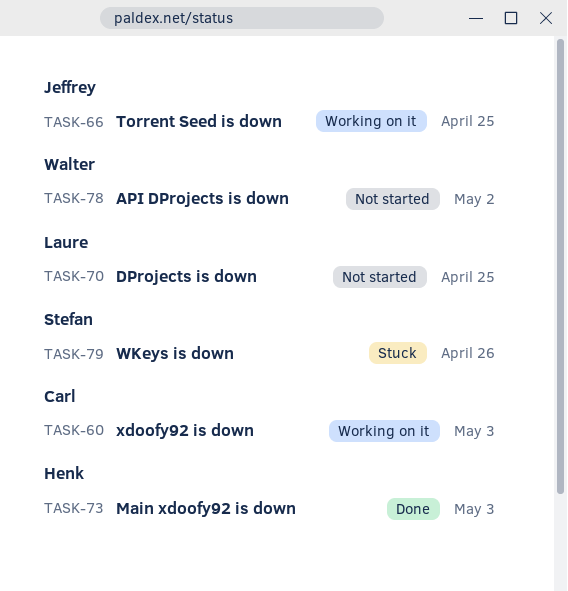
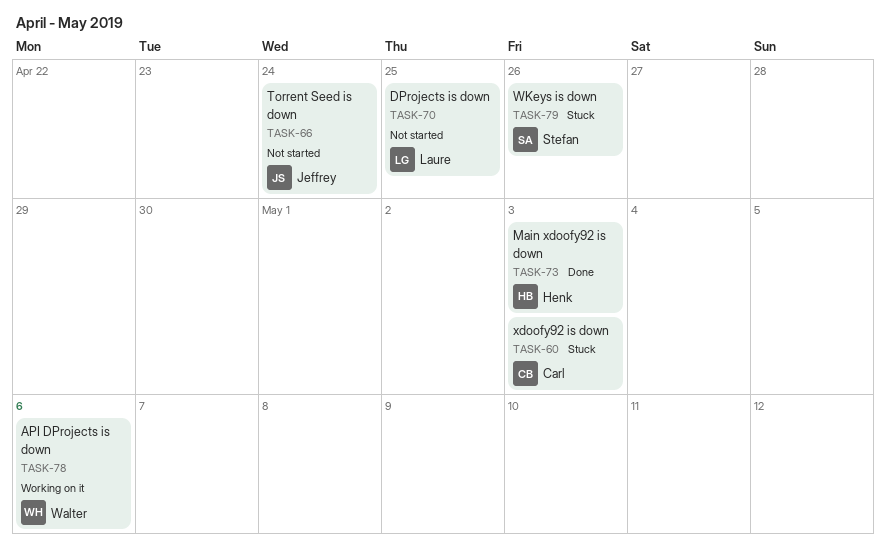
TASK-60, status: Working on it -> Stuck
TASK-66, status: Working on it -> Not started
TASK-66, due: Apr 25 -> Apr 24
TASK-78, status: Not started -> Working on it
TASK-78, due: May 2 -> May 6

